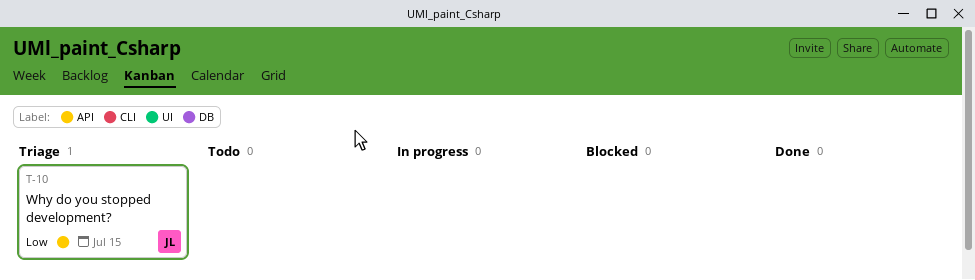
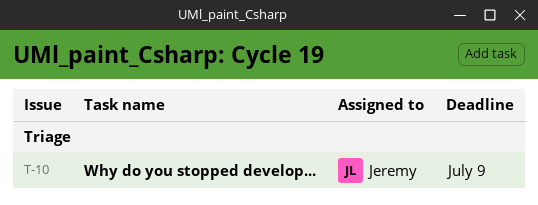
T-10, due: Jul 15 -> Jul 9

